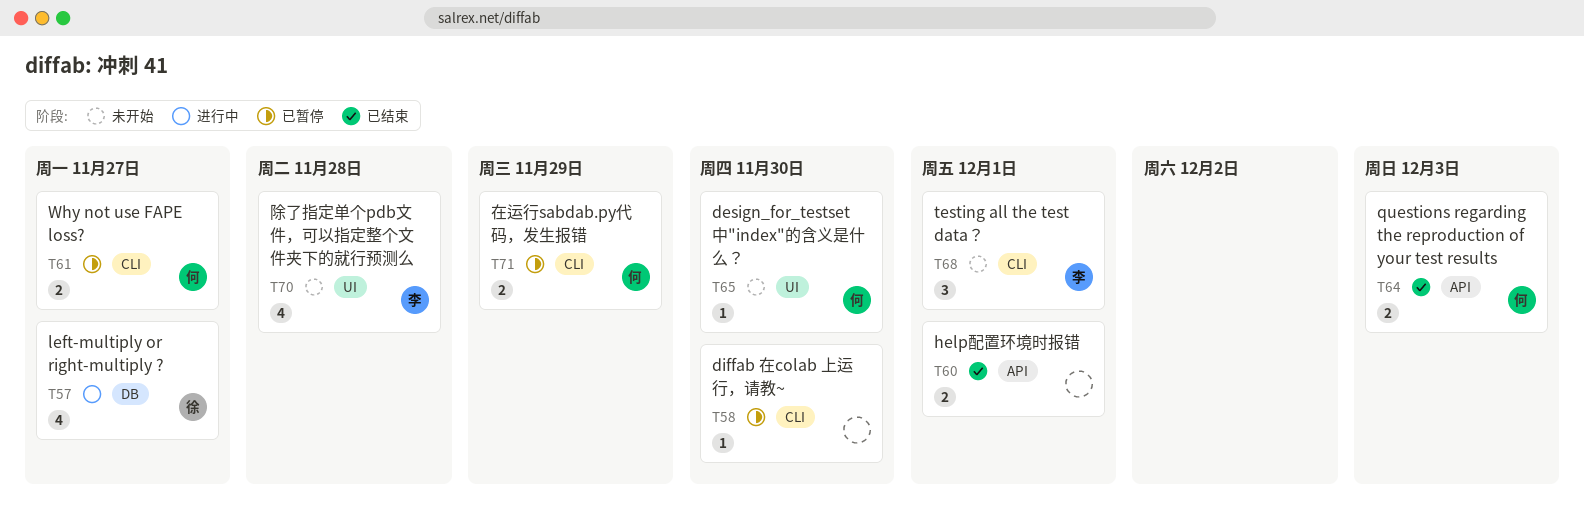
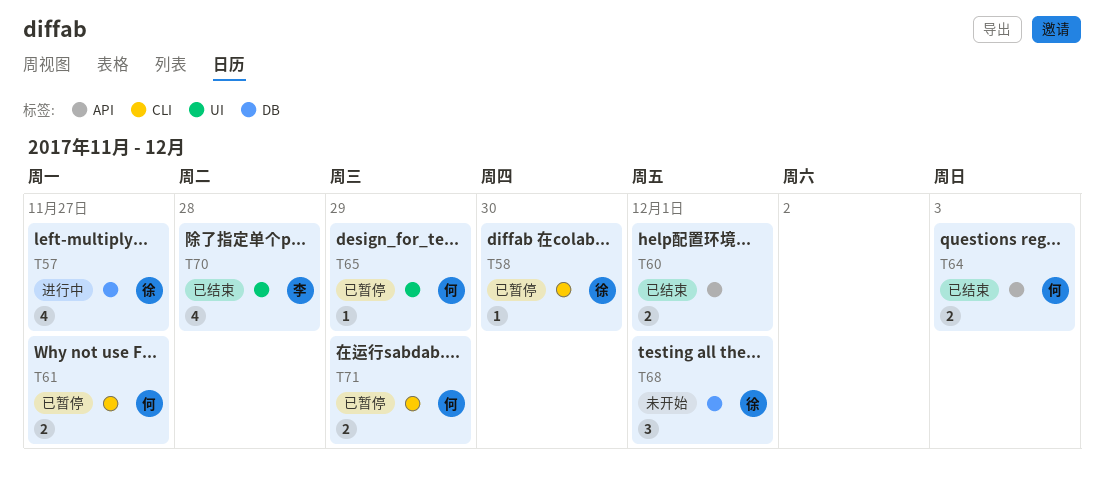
T58, owner: none -> 徐
T65, status: 未开始 -> 已暂停
T65, due: Nov 30 -> Nov 29
T68, owner: 李 -> 徐
T68, label: CLI -> DB
T70, status: 未开始 -> 已结束

